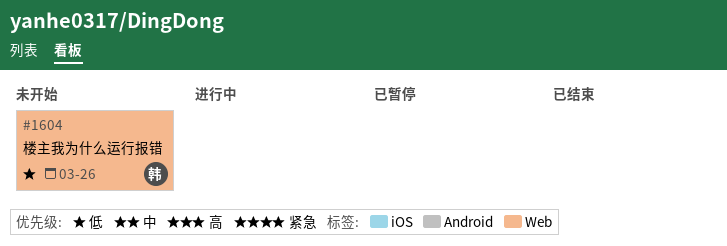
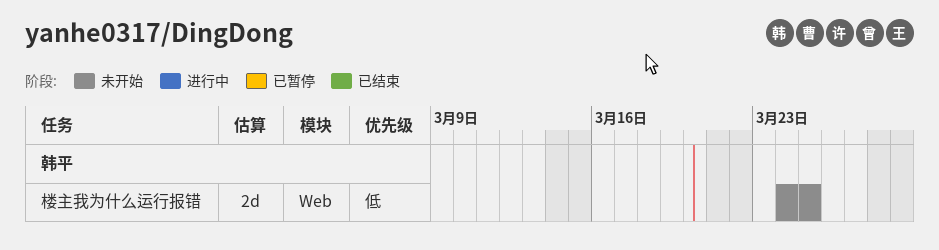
楼主我为什么运行报错, due: Mar 26 -> Mar 25

